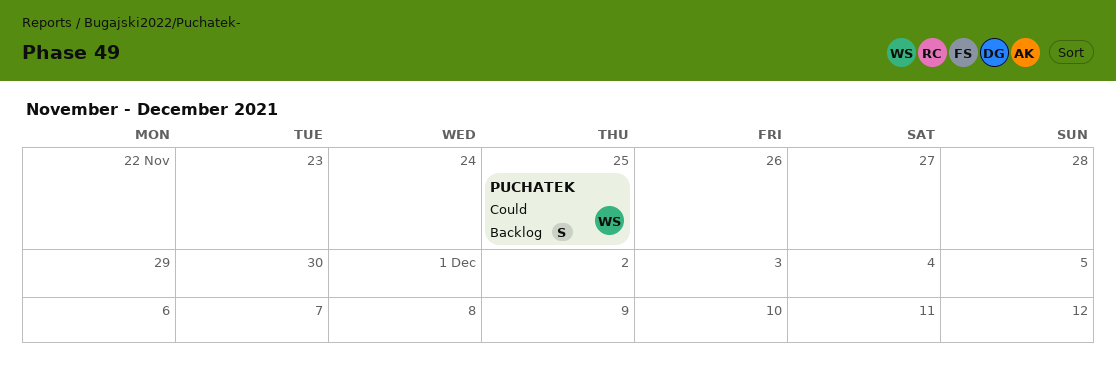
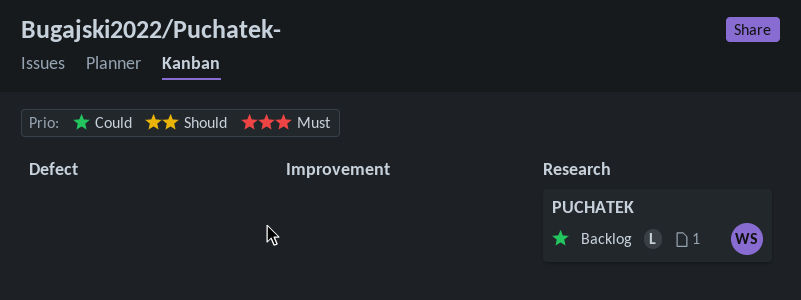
PUCHATEK, estimate: S -> L

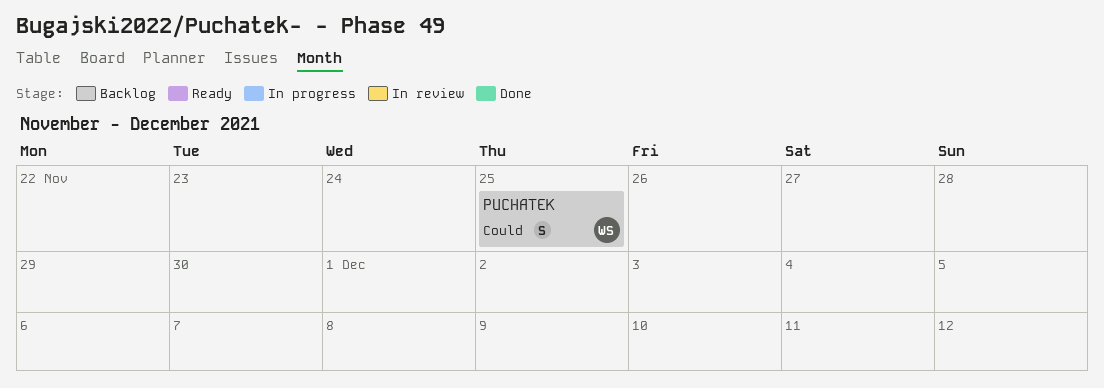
PUCHATEK, estimate: L -> S

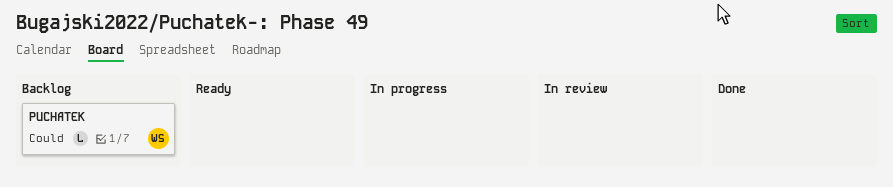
PUCHATEK, estimate: S -> L

